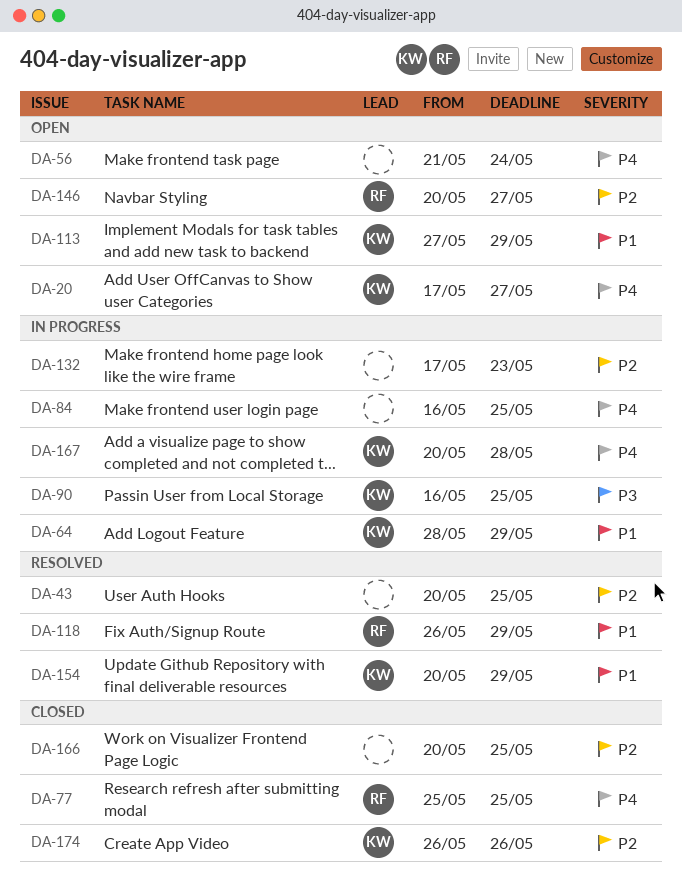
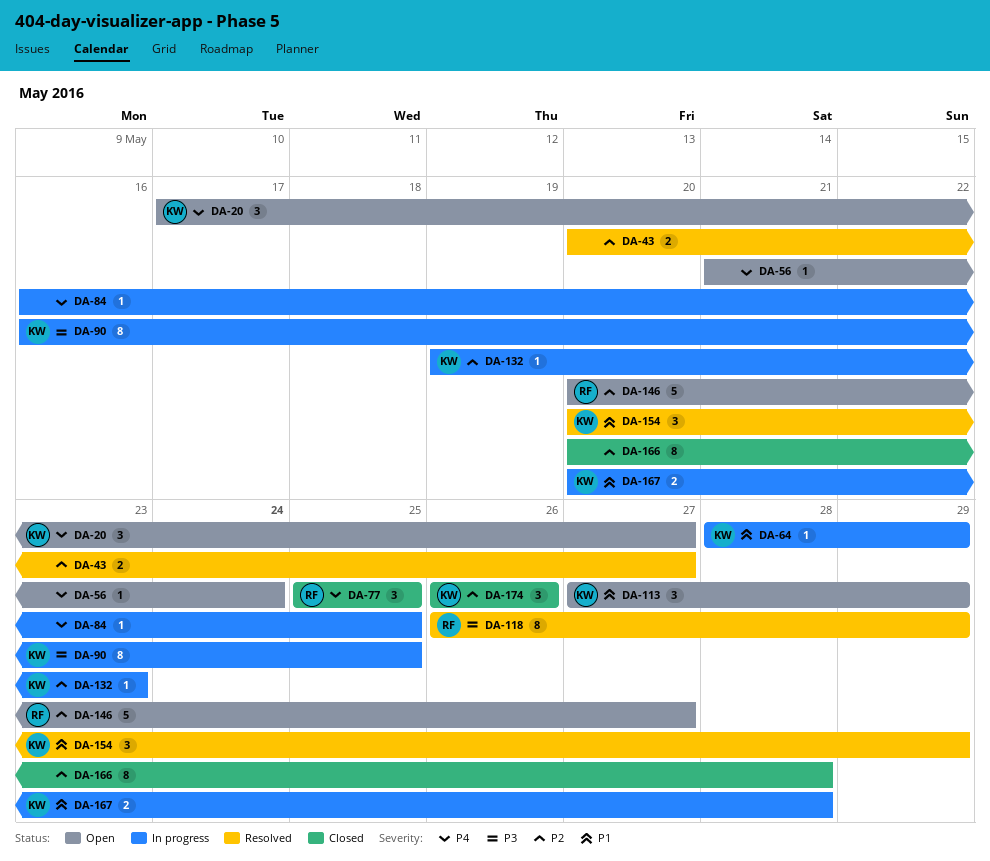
DA-43, due: May 25 -> May 27
DA-118, priority: P1 -> P3
DA-132, owner: none -> KW
DA-132, start: May 17 -> May 19
DA-166, due: May 25 -> May 28
DA-167, priority: P4 -> P1

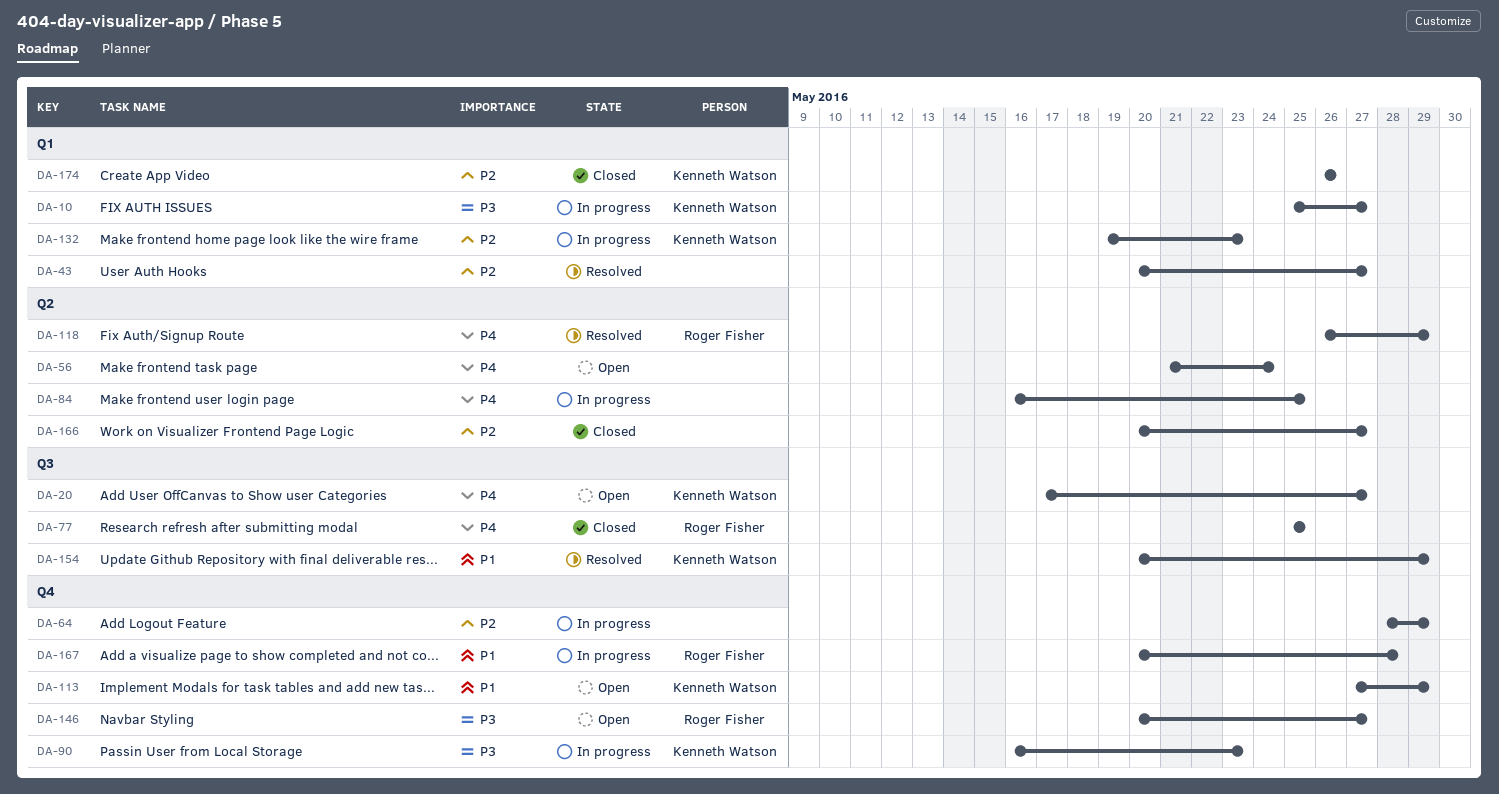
DA-10: none -> present
DA-64, owner: Kenneth Watson -> none
DA-64, priority: P1 -> P2
DA-90, due: May 25 -> May 23
DA-118, priority: P3 -> P4
DA-146, priority: P2 -> P3
DA-166, due: May 28 -> May 27
DA-167, owner: Kenneth Watson -> Roger Fisher

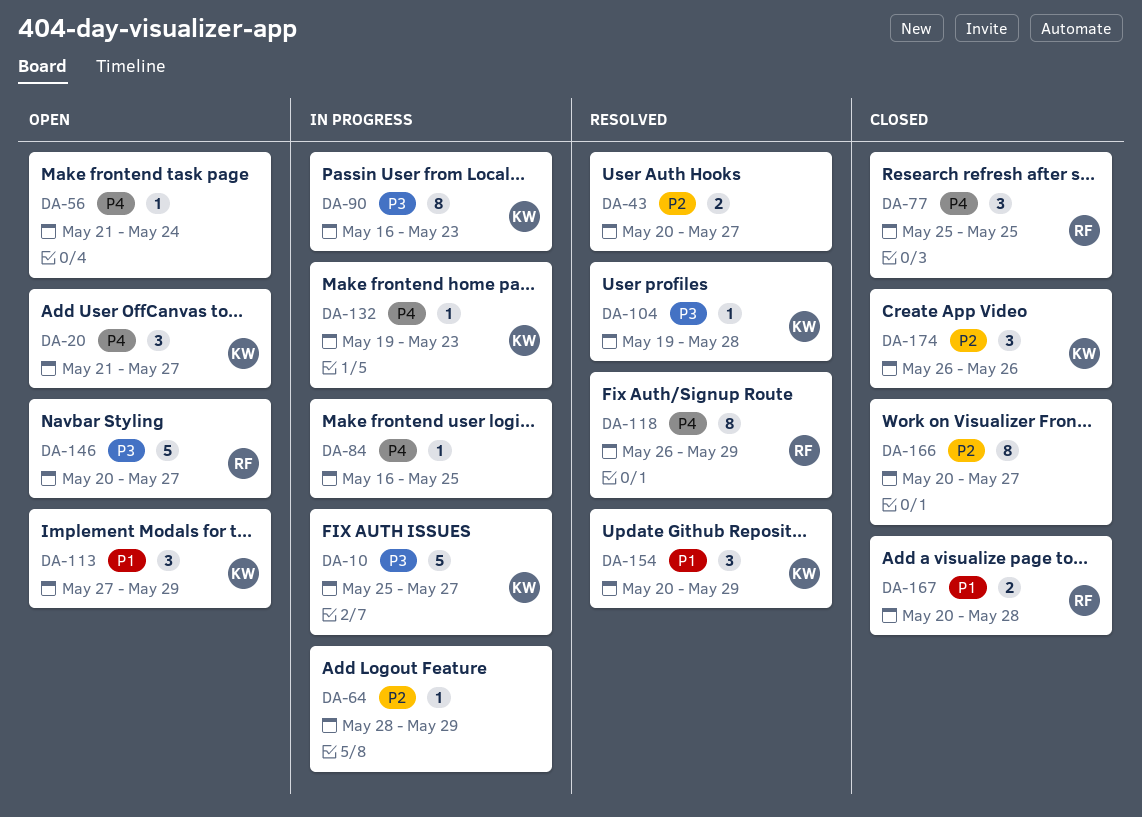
DA-20, start: May 17 -> May 21
DA-104: none -> present
DA-132, priority: P2 -> P4
DA-167, status: In progress -> Closed

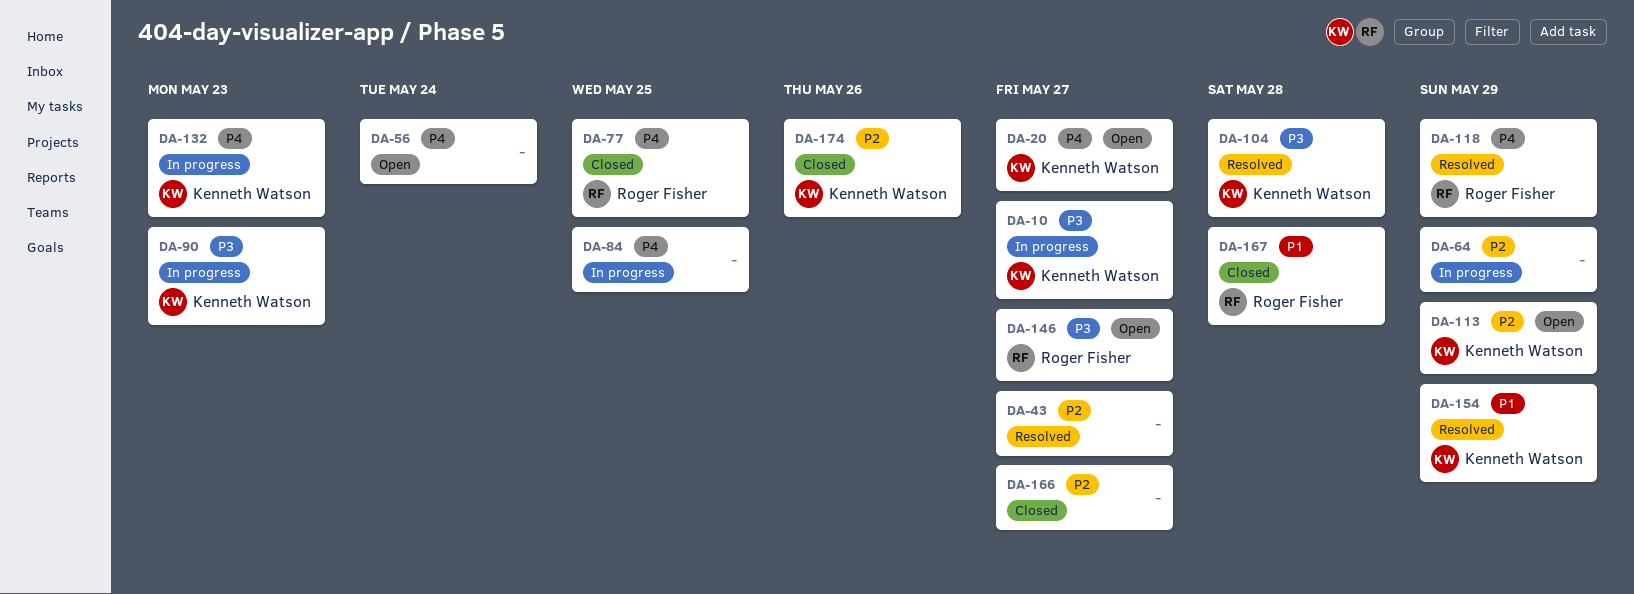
DA-113, priority: P1 -> P2

